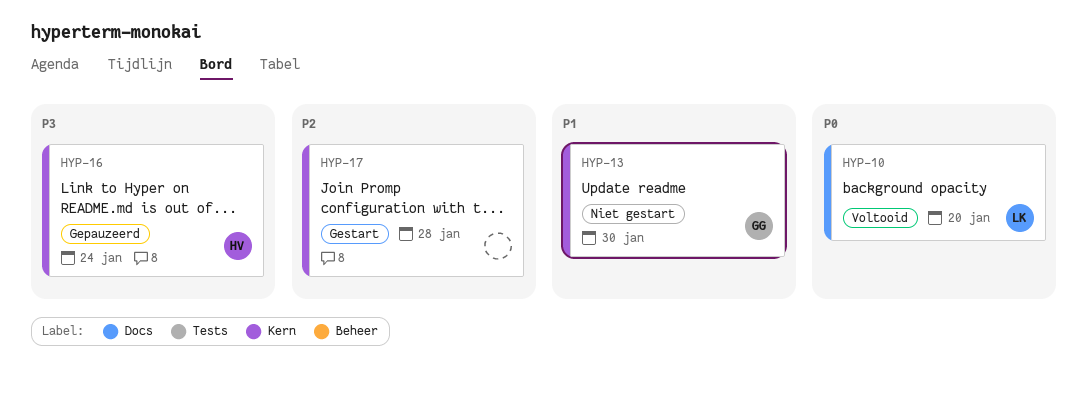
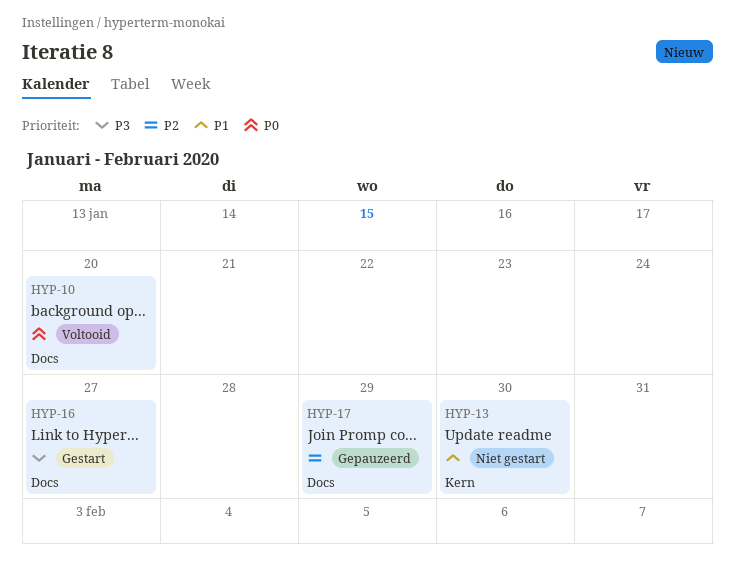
HYP-16, status: Gepauzeerd -> Gestart
HYP-16, label: Kern -> Docs
HYP-16, due: Jan 24 -> Jan 27
HYP-17, status: Gestart -> Gepauzeerd
HYP-17, label: Kern -> Docs
HYP-17, due: Jan 28 -> Jan 29

